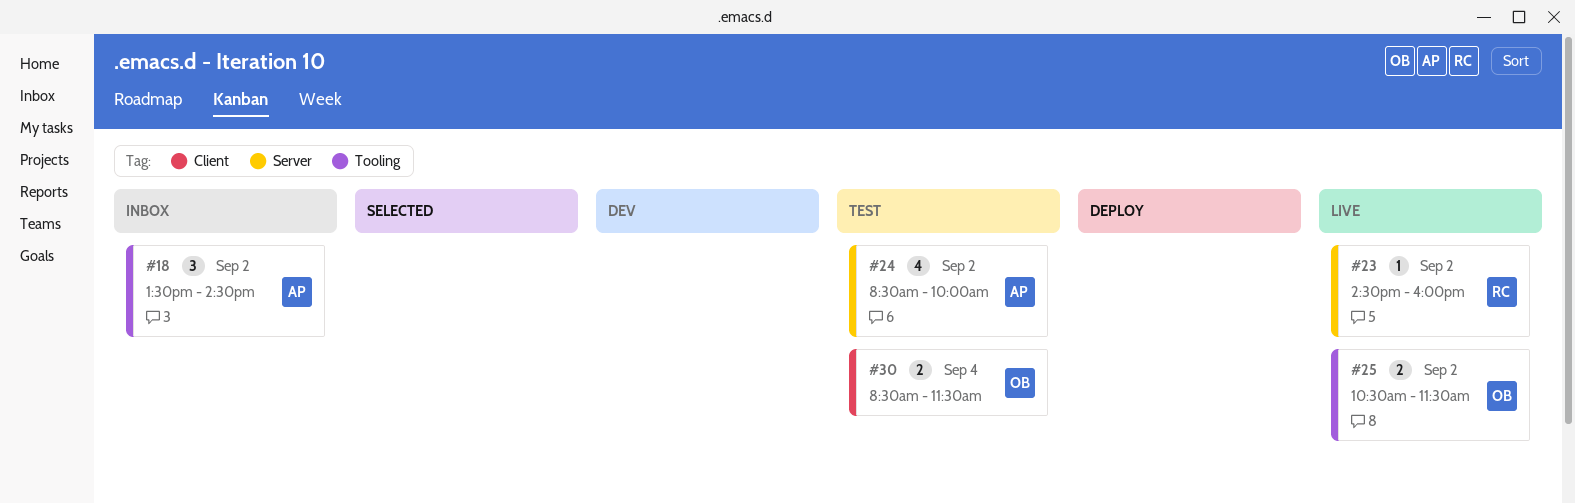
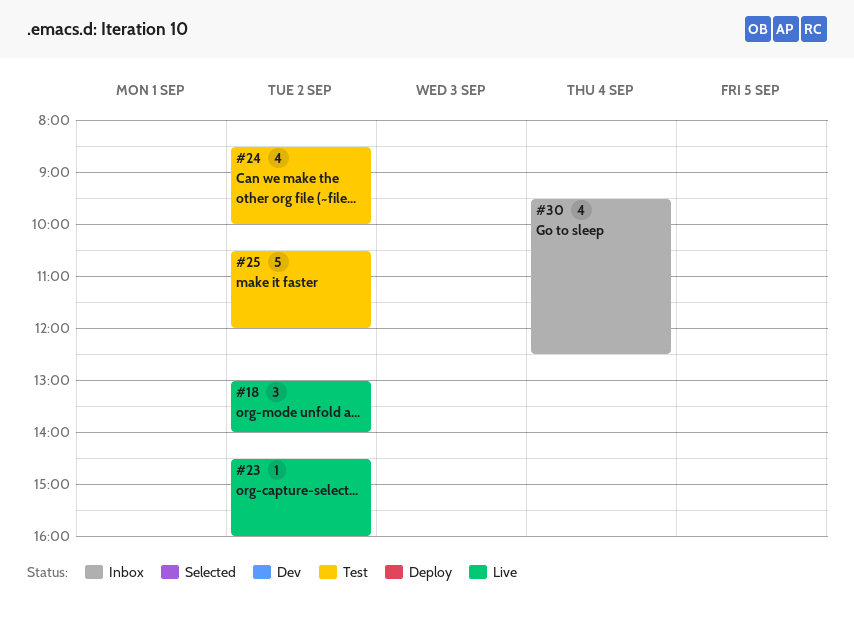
#18, status: Inbox -> Live
#18, begins: 13:30 -> 13:00
#18, ends: 14:30 -> 14:00
#25, status: Live -> Test
#25, estimate: 2 -> 5
#25, ends: 11:30 -> 12:00
#30, status: Test -> Inbox
#30, estimate: 2 -> 4
#30, begins: 08:30 -> 09:30
#30, ends: 11:30 -> 12:30

